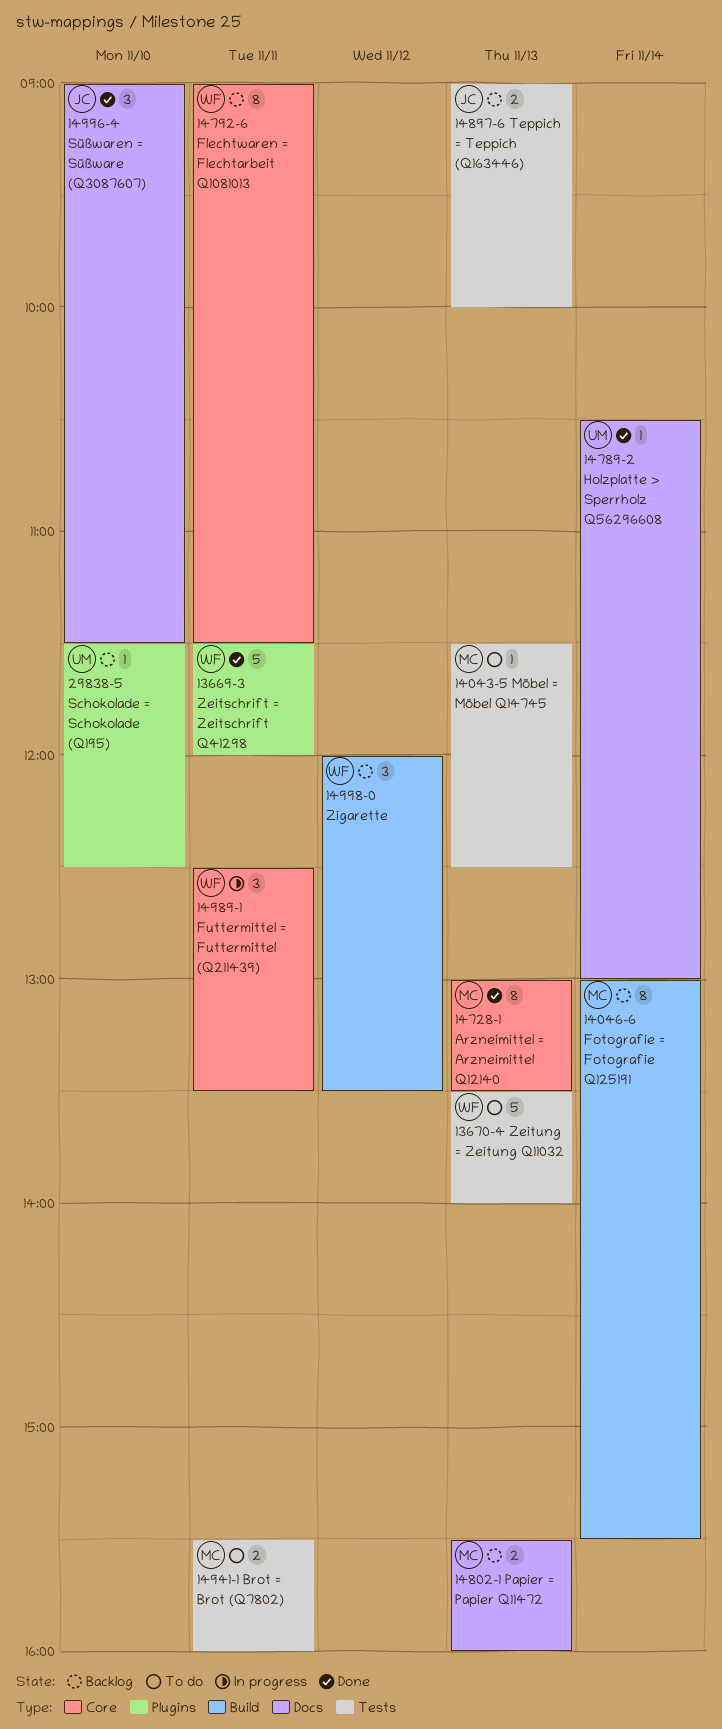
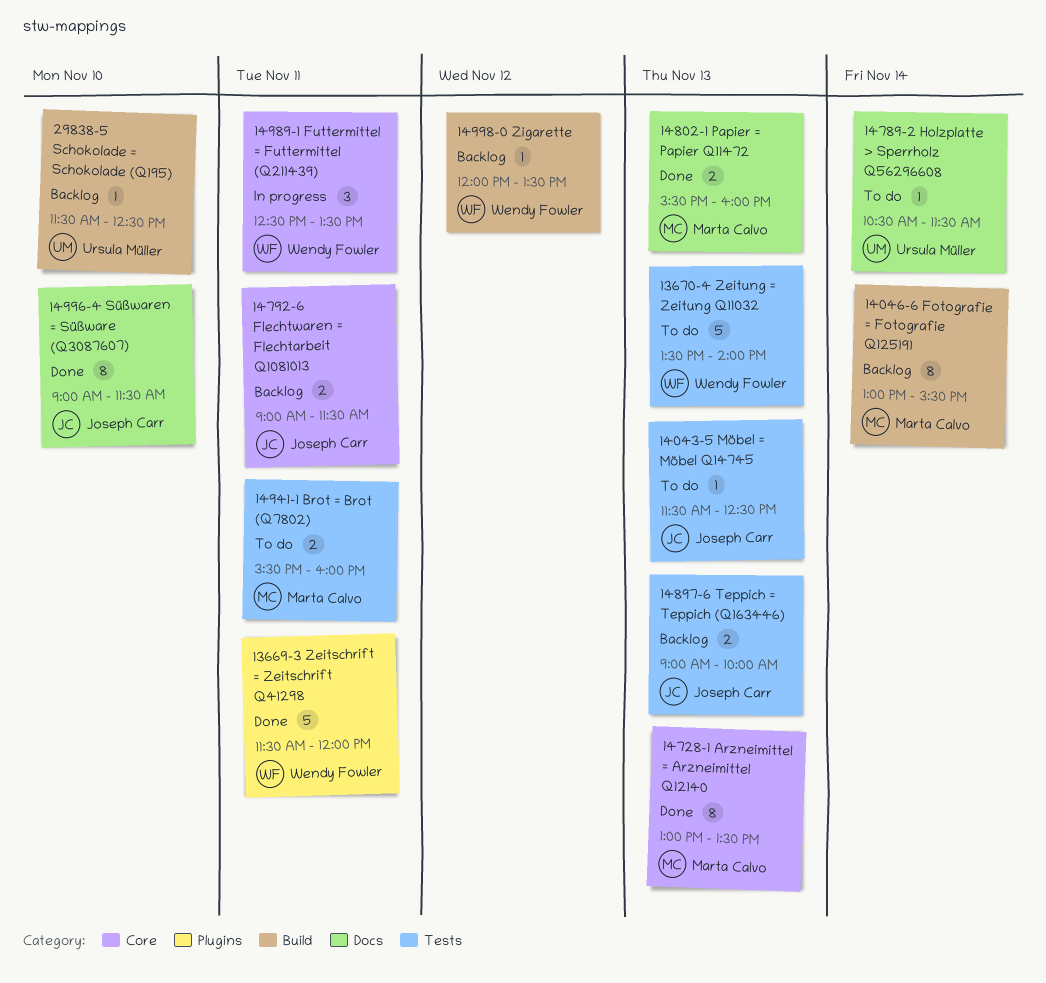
14043-5 Möbel = Möbel Q14745, owner: Marta Calvo -> Joseph Carr
14789-2 Holzplatte > Sperrholz Q56296608, status: Done -> To do
14789-2 Holzplatte > Sperrholz Q56296608, ends: 13:00 -> 11:30
14792-6 Flechtwaren = Flechtarbeit Q1081013, owner: Wendy Fowler -> Joseph Carr
14792-6 Flechtwaren = Flechtarbeit Q1081013, estimate: 8 -> 2
14802-1 Papier = Papier Q11472, status: Backlog -> Done
14996-4 Süßwaren = Süßware (Q3087607), estimate: 3 -> 8
14998-0 Zigarette, estimate: 3 -> 1
29838-5 Schokolade = Schokolade (Q195), label: Plugins -> Build

